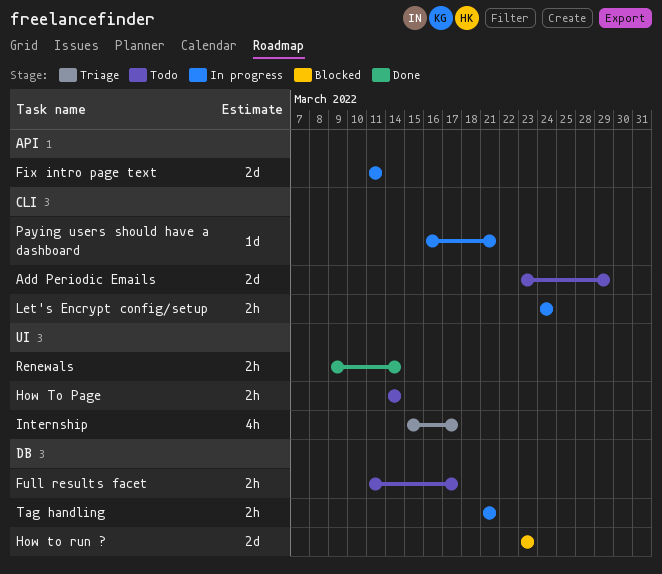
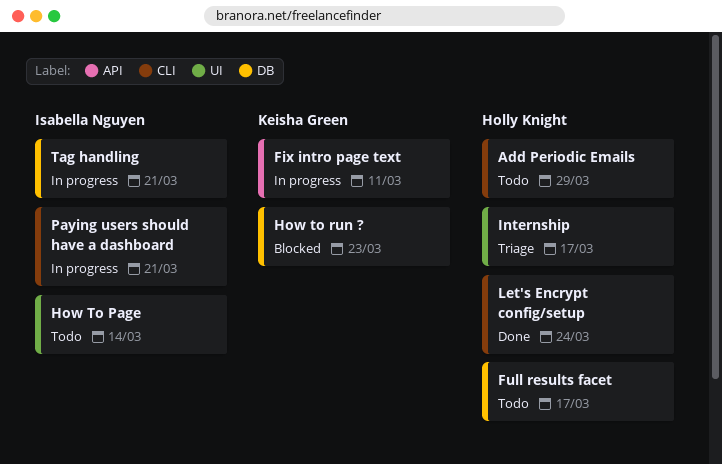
Let's Encrypt config/setup, status: In progress -> Done
Renewals: present -> none

